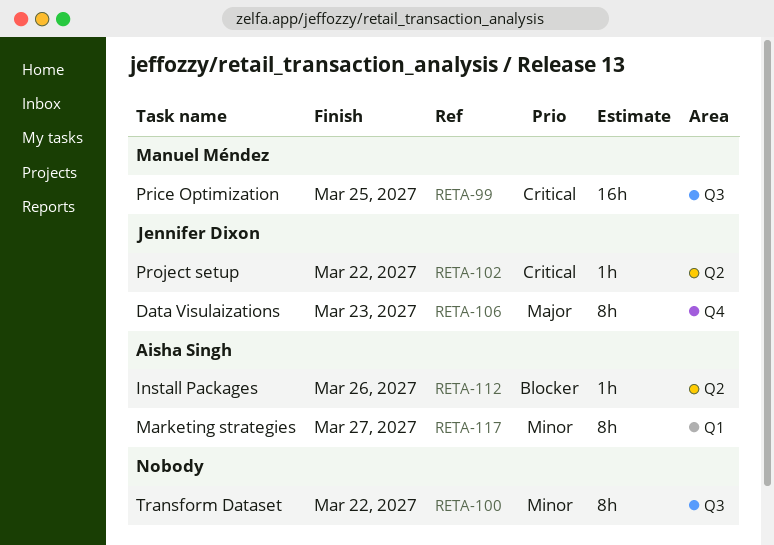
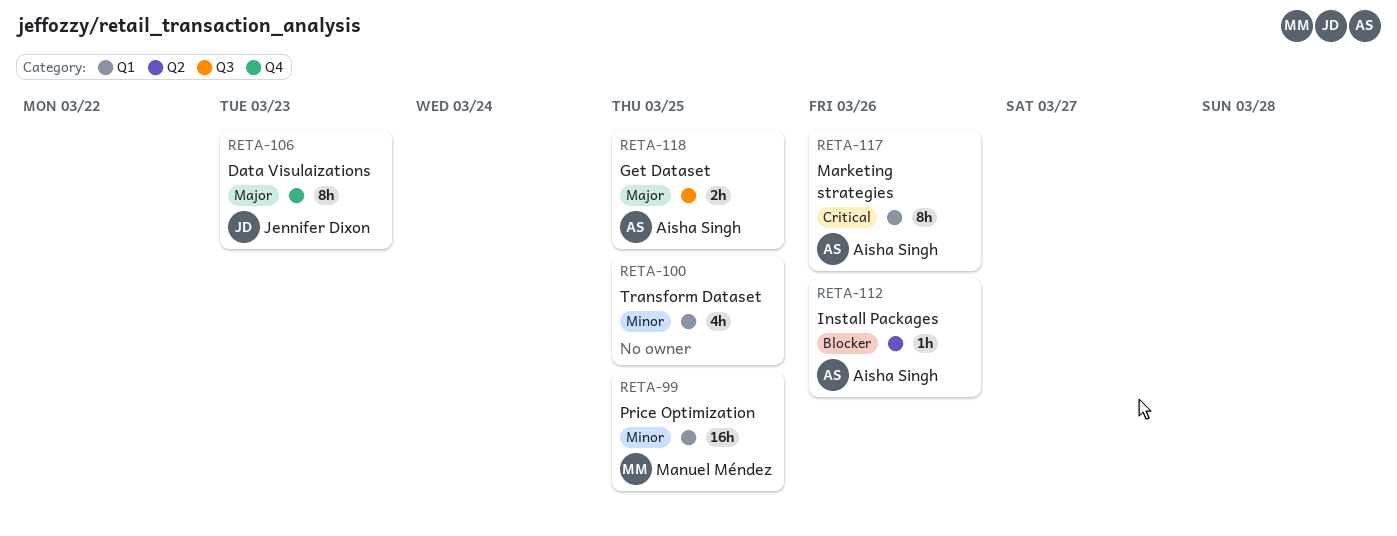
RETA-99, priority: Critical -> Minor
RETA-99, label: Q3 -> Q1
RETA-100, label: Q3 -> Q1
RETA-100, estimate: 8h -> 4h
RETA-100, due: Mar 22 -> Mar 25
RETA-102: present -> none
RETA-117, priority: Minor -> Critical
RETA-117, due: Mar 27 -> Mar 26
RETA-118: none -> present

